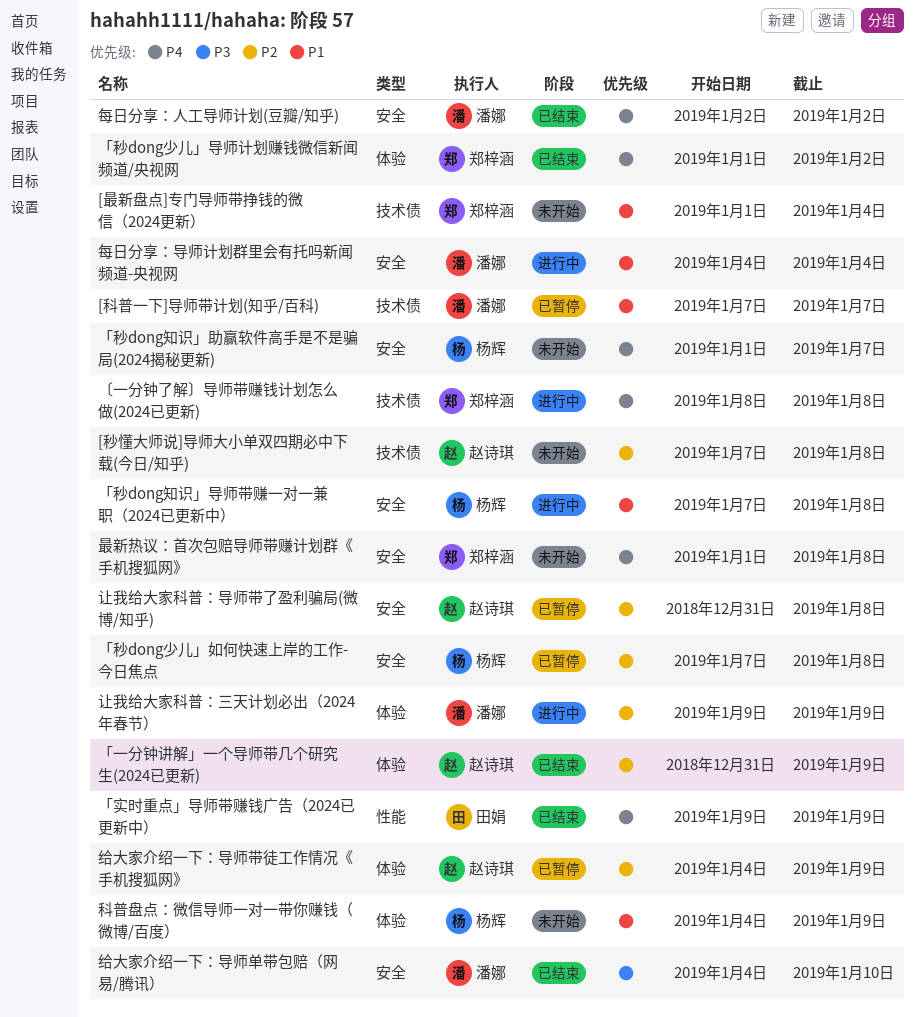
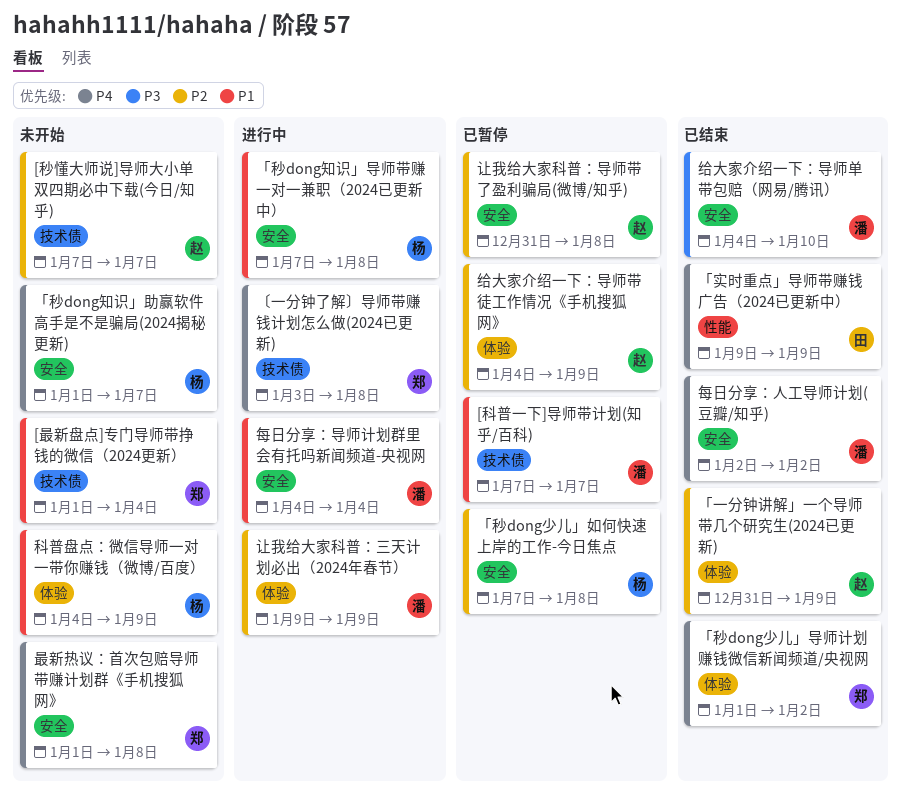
[秒懂大师说]导师大小单双四期必中下载(今日/知乎), due: Jan 8 -> Jan 7
〔一分钟了解〕导师带赚钱计划怎么做(2024已更新), start: Jan 8 -> Jan 3

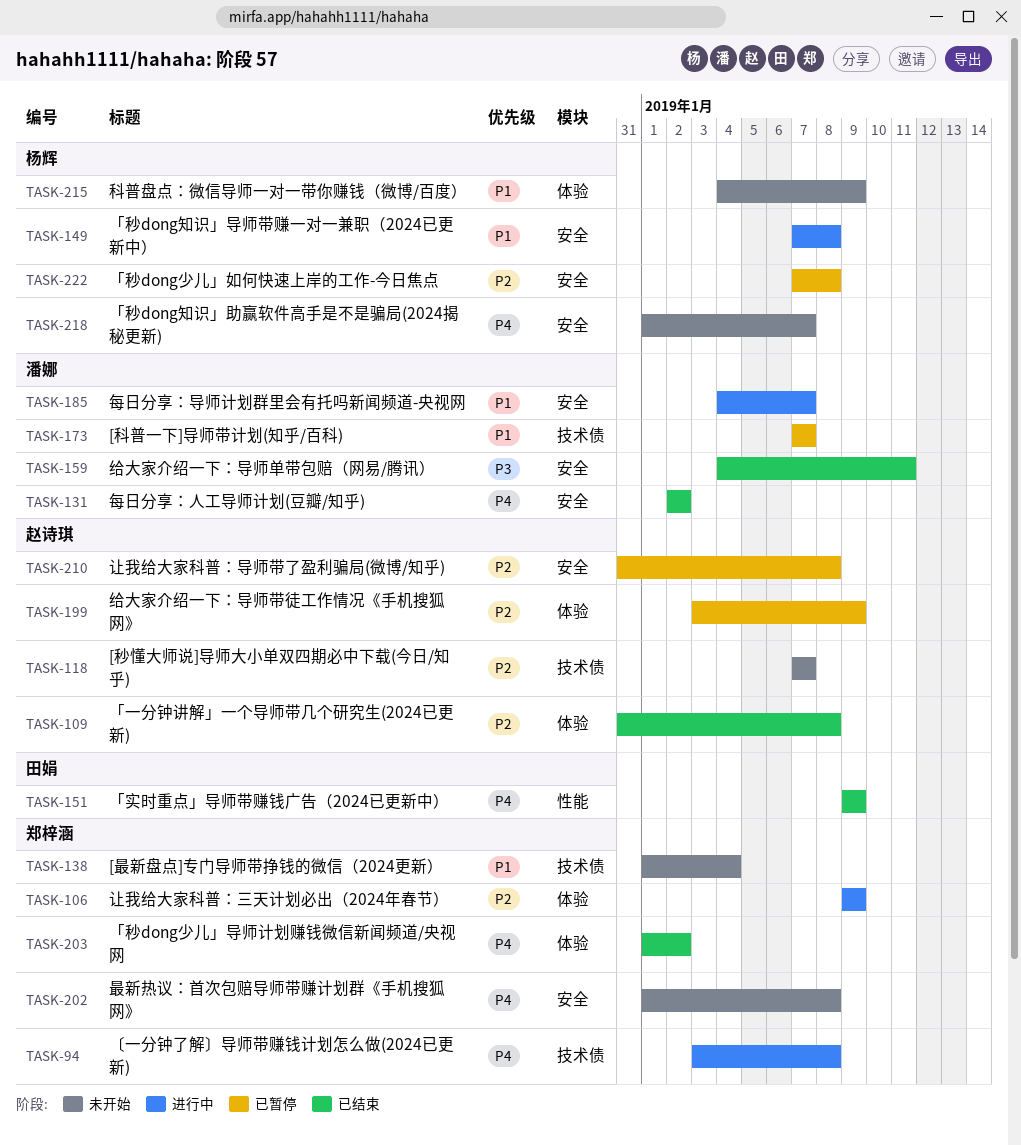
「一分钟讲解」一个导师带几个研究生(2024已更新), due: Jan 9 -> Jan 8
每日分享：导师计划群里会有托吗新闻频道-央视网, due: Jan 4 -> Jan 7
给大家介绍一下：导师单带包赔（网易/腾讯）, due: Jan 10 -> Jan 11
给大家介绍一下：导师带徒工作情况《手机搜狐网》, start: Jan 4 -> Jan 3
让我给大家科普：三天计划必出（2024年春节）, owner: 潘娜 -> 郑梓涵

